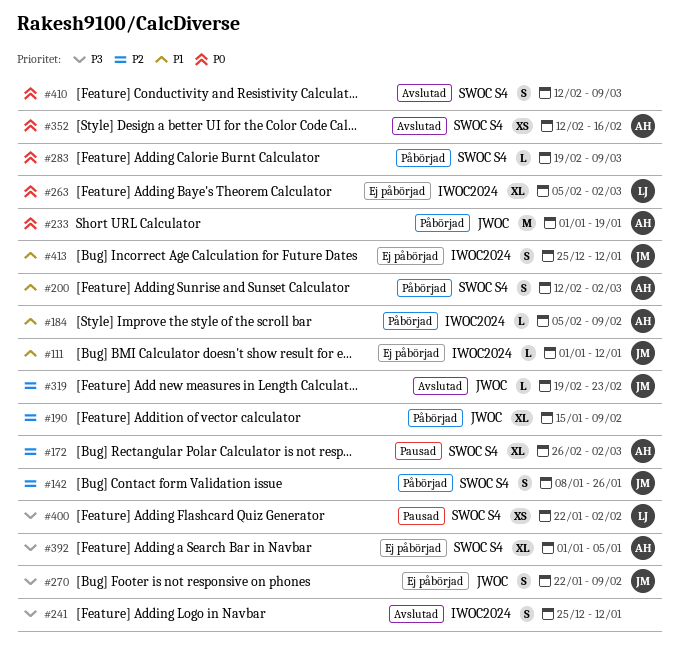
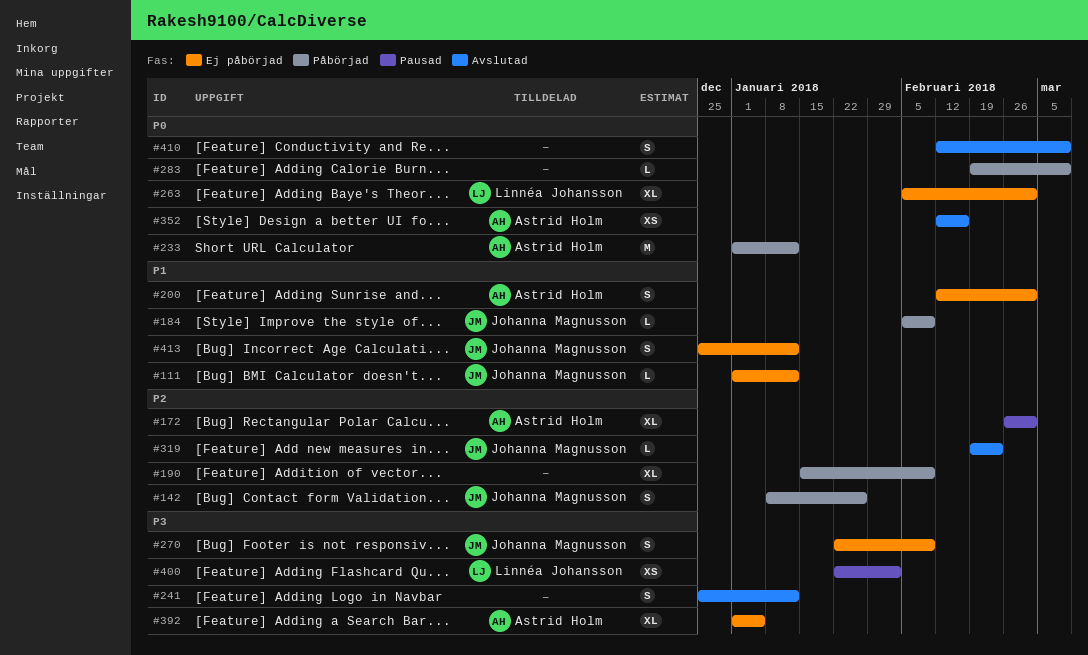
#184, owner: Astrid Holm -> Johanna Magnusson
#200, status: Påbörjad -> Ej påbörjad
#233, due: Jan 19 -> Jan 12

